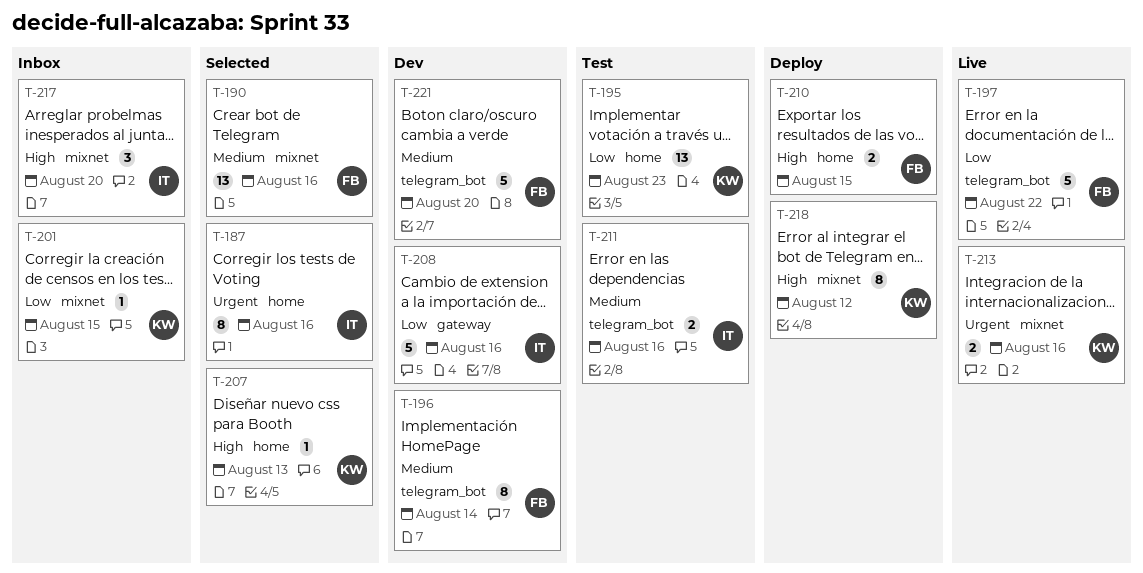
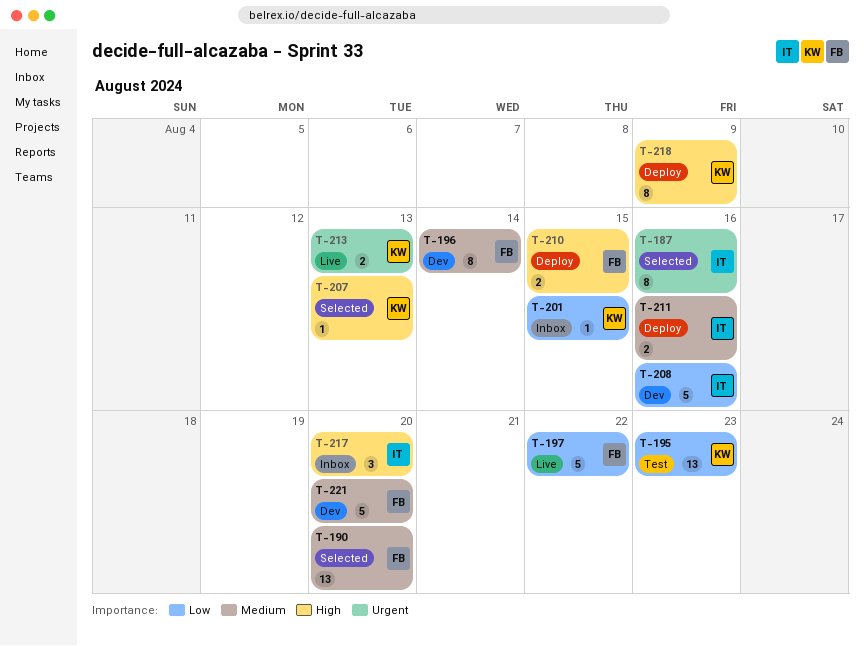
T-190, due: Aug 16 -> Aug 20
T-211, status: Test -> Deploy
T-213, due: Aug 16 -> Aug 13
T-218, due: Aug 12 -> Aug 9

